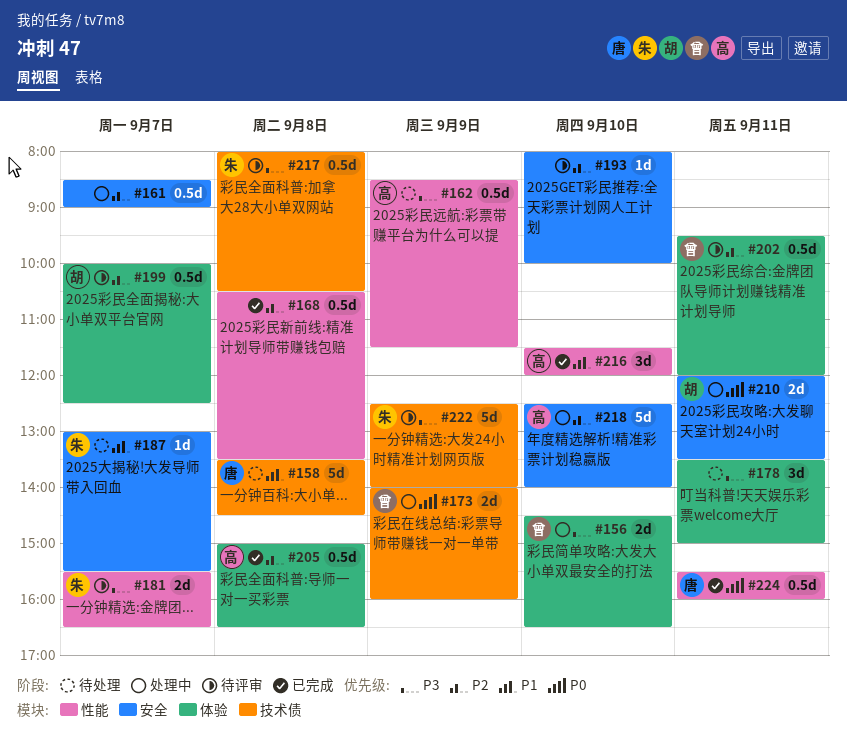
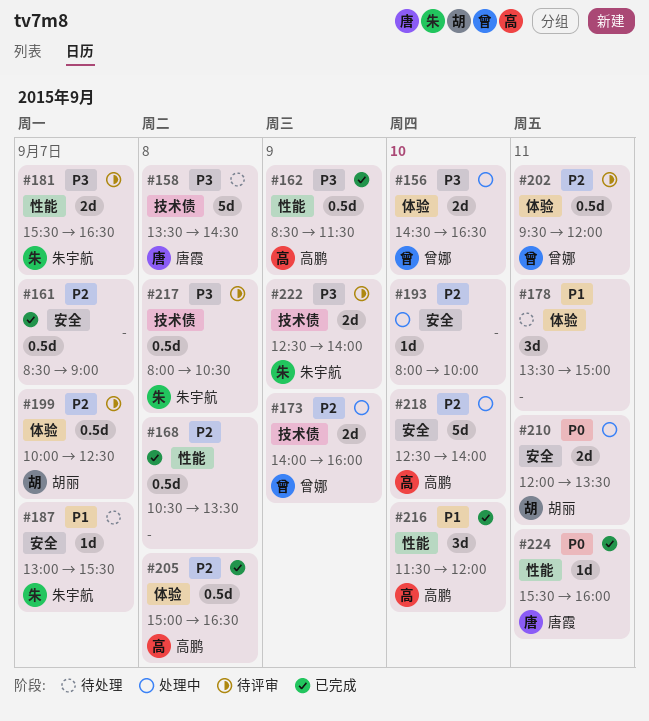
#158, priority: P1 -> P3
#161, status: 处理中 -> 已完成
#162, status: 待处理 -> 已完成
#173, priority: P0 -> P2
#178, priority: P3 -> P1
#193, status: 待评审 -> 处理中
#222, estimate: 5d -> 2d
#224, estimate: 0.5d -> 1d

